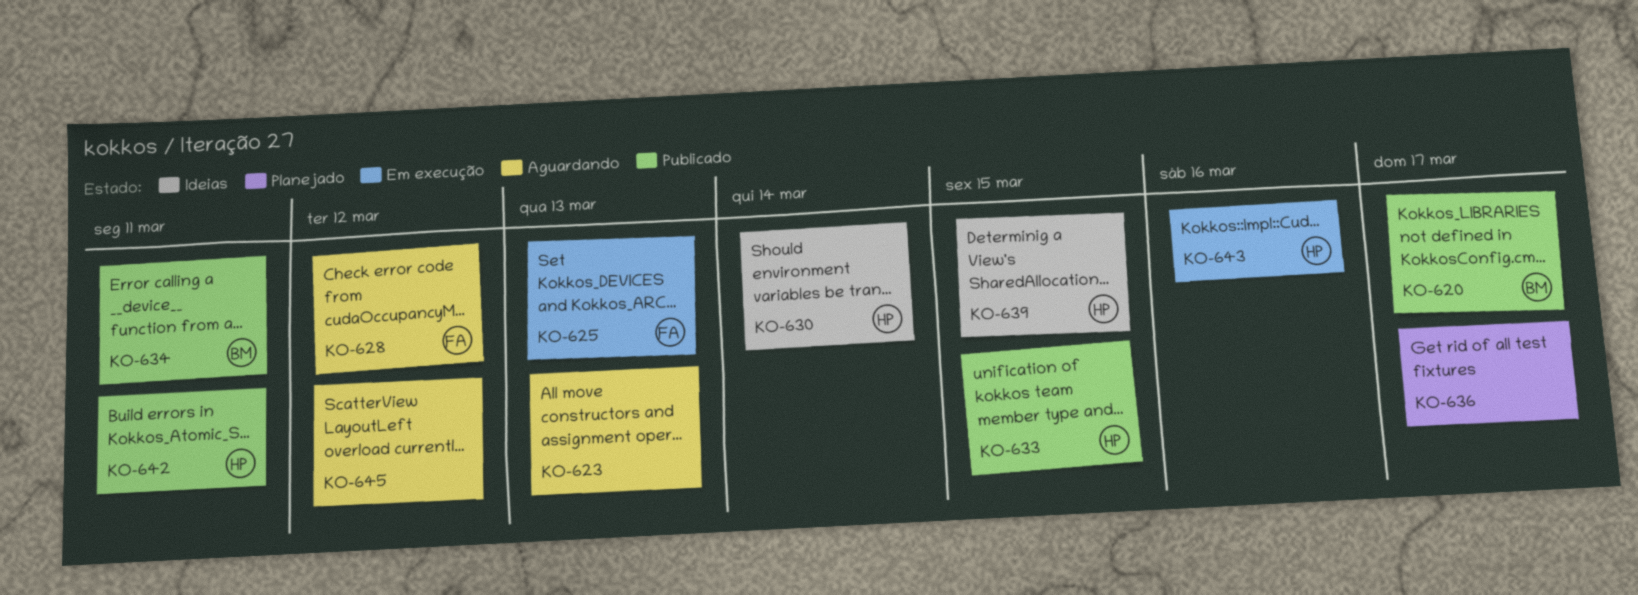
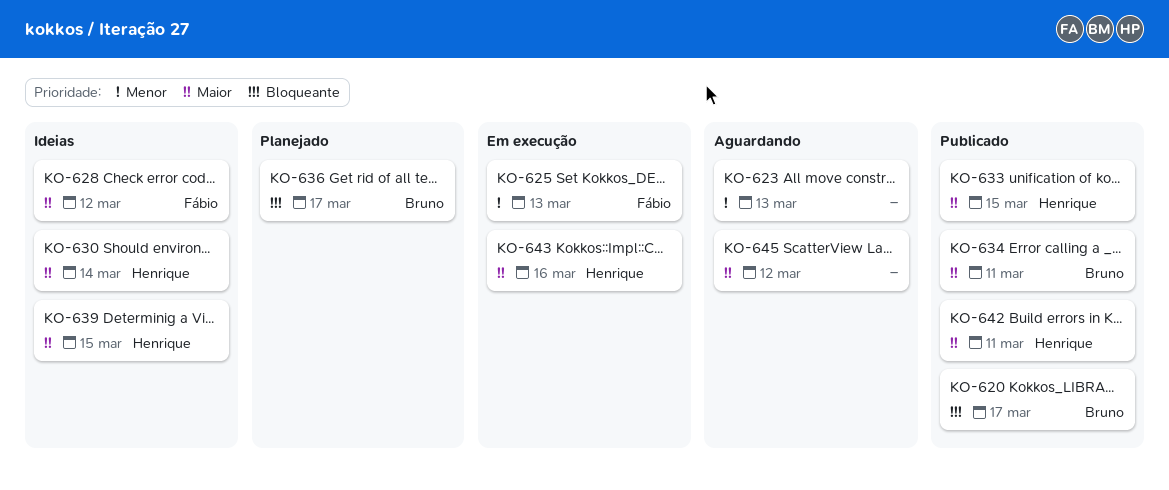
KO-628, status: Aguardando -> Ideias
KO-636, owner: none -> Bruno

